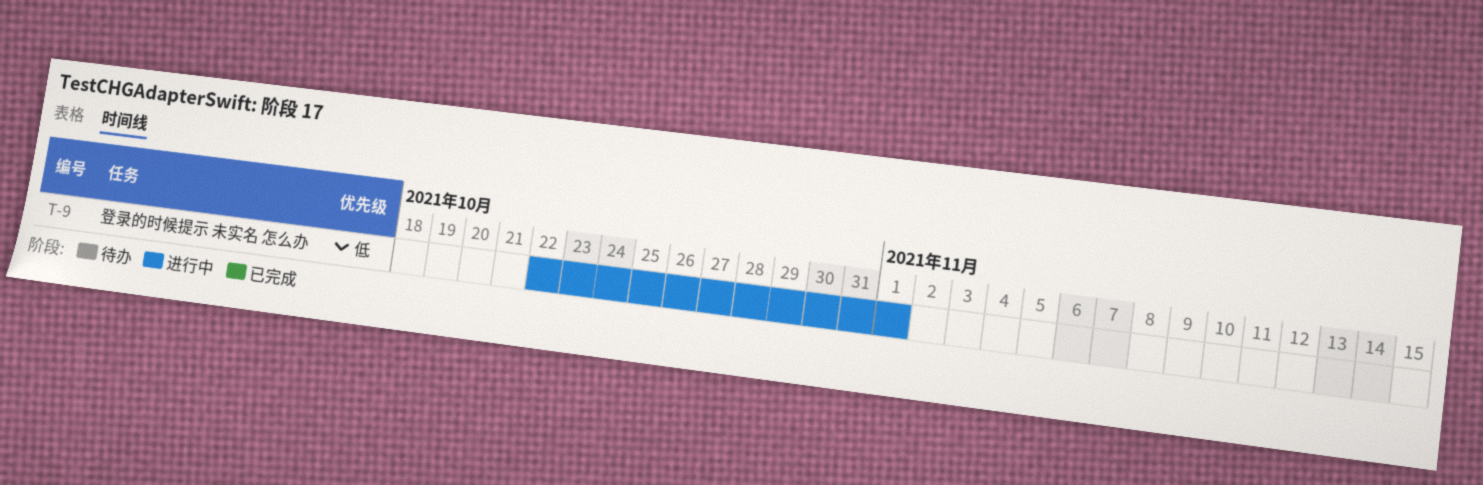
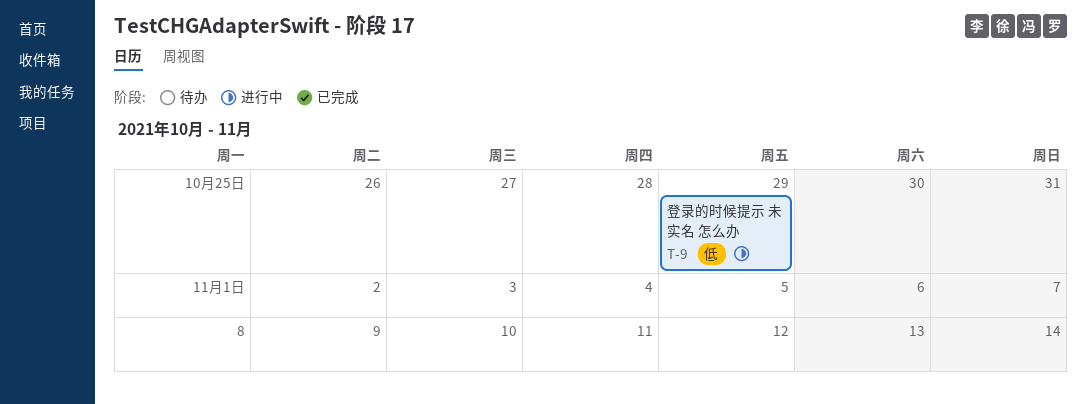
T-9, due: Nov 1 -> Oct 29

